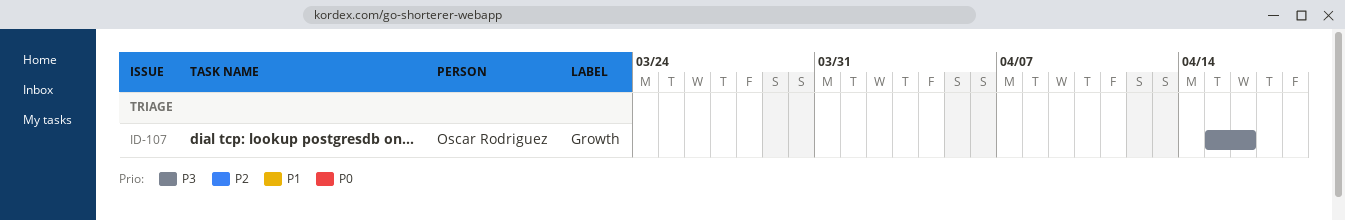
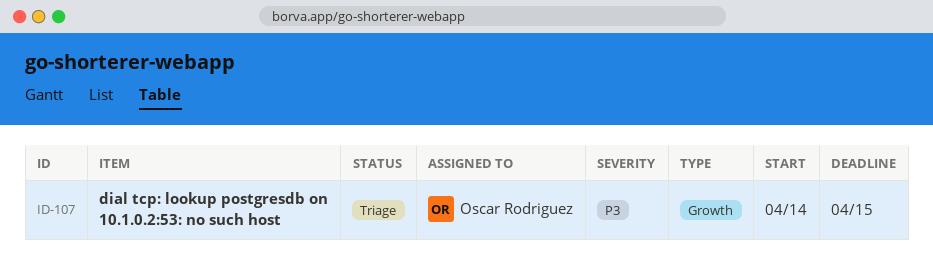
ID-107, start: Apr 15 -> Apr 14
ID-107, due: Apr 16 -> Apr 15

